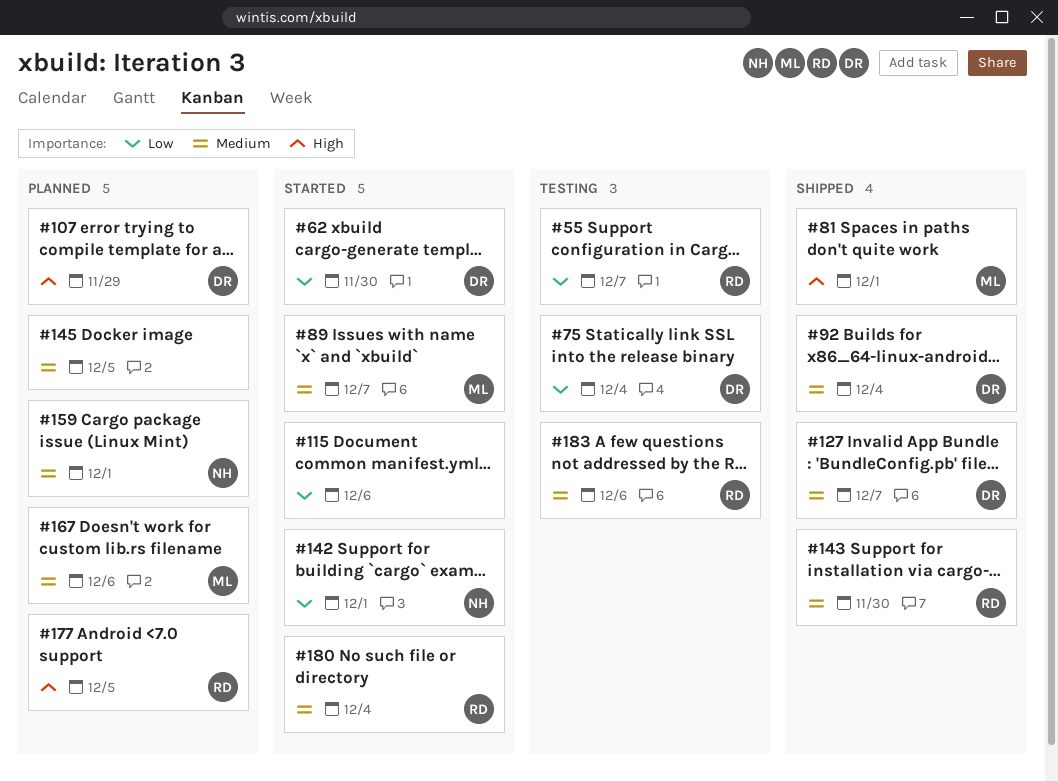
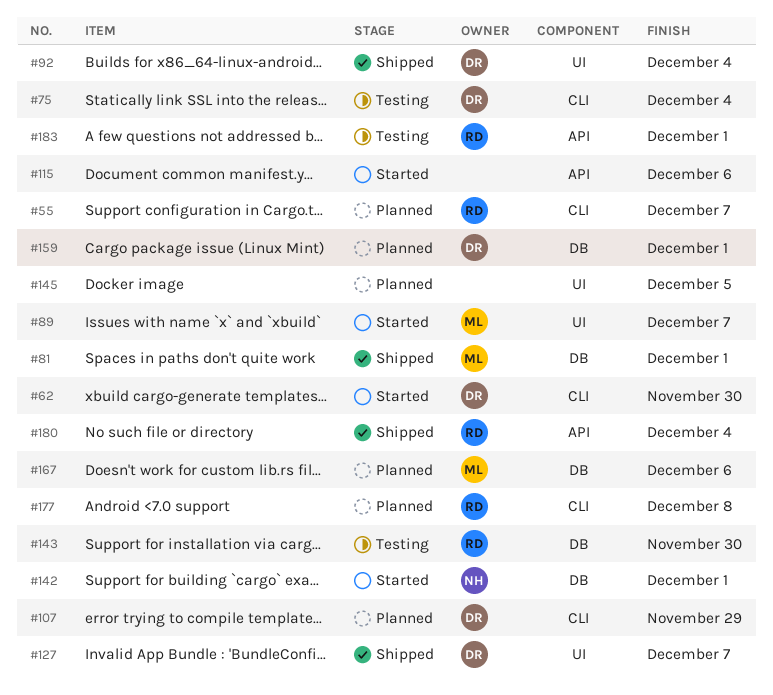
#55, status: Testing -> Planned
#143, status: Shipped -> Testing
#159, owner: NH -> DR
#177, due: Dec 5 -> Dec 8
#180, status: Started -> Shipped
#183, due: Dec 6 -> Dec 1

